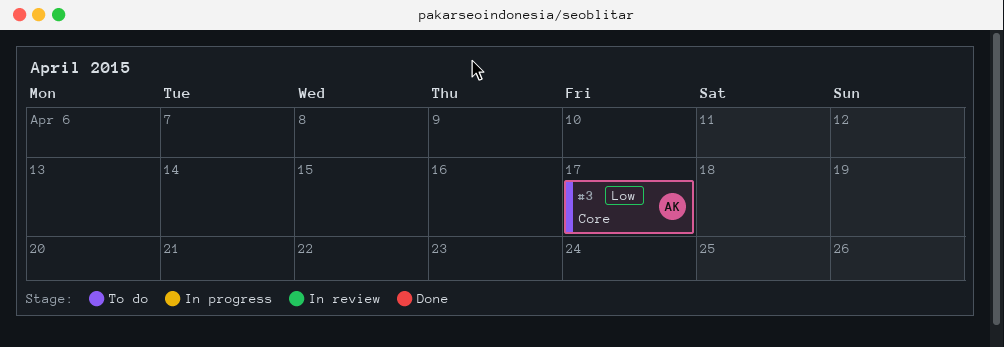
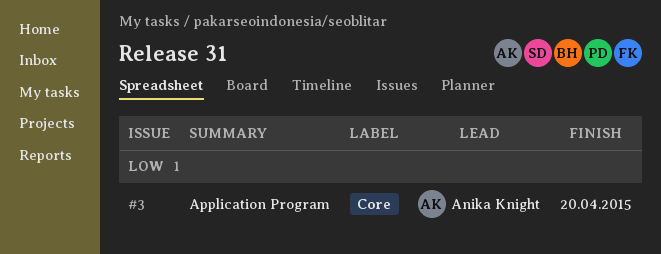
#3, due: Apr 17 -> Apr 20

